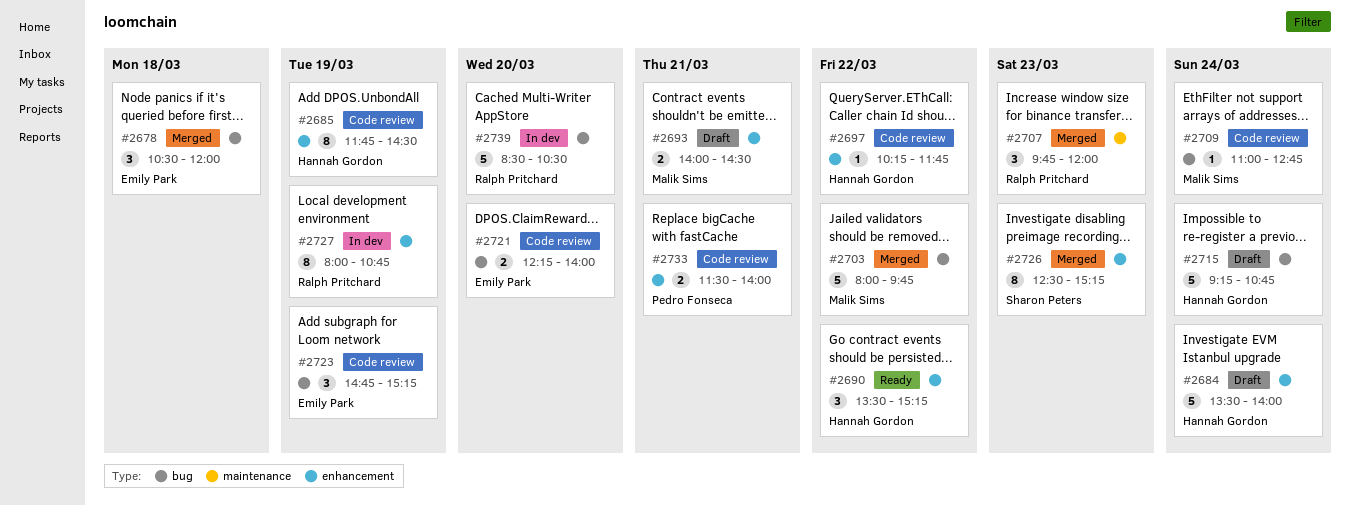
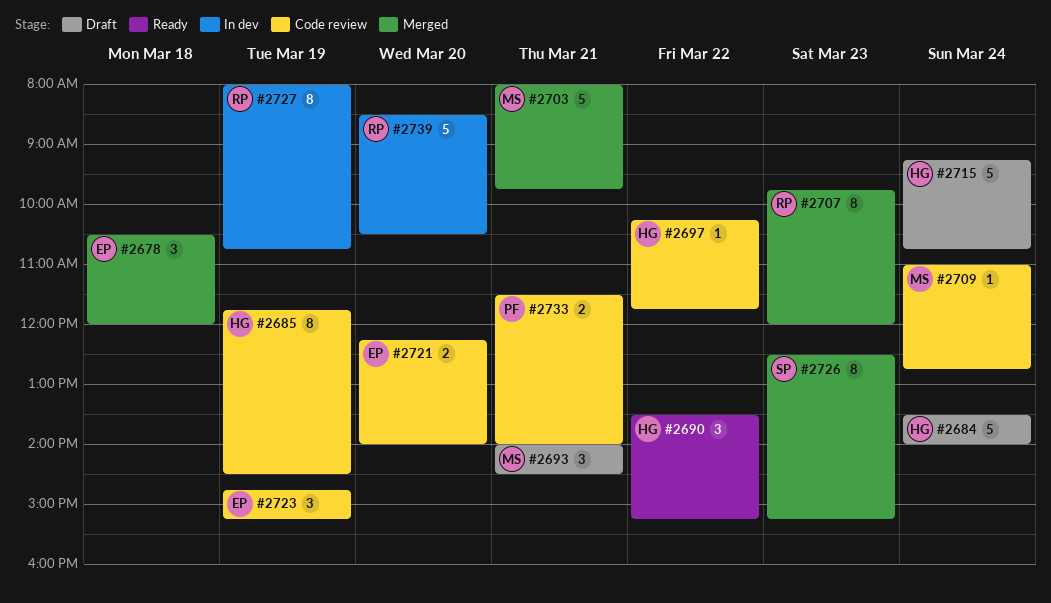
#2693, estimate: 2 -> 3
#2703, day: Mar 22 -> Mar 21
#2707, estimate: 3 -> 8

